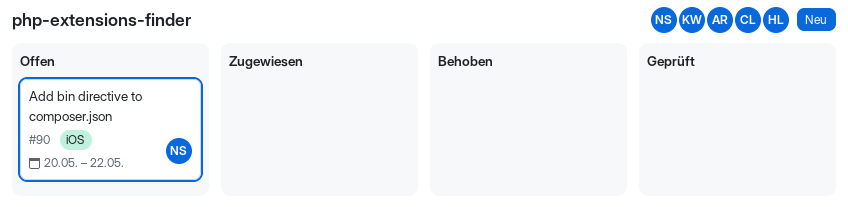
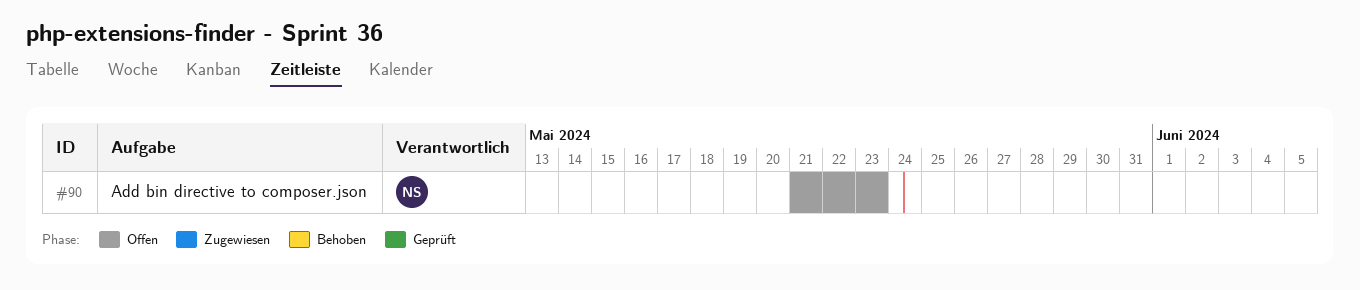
#90, start: May 20 -> May 21
#90, due: May 22 -> May 23

